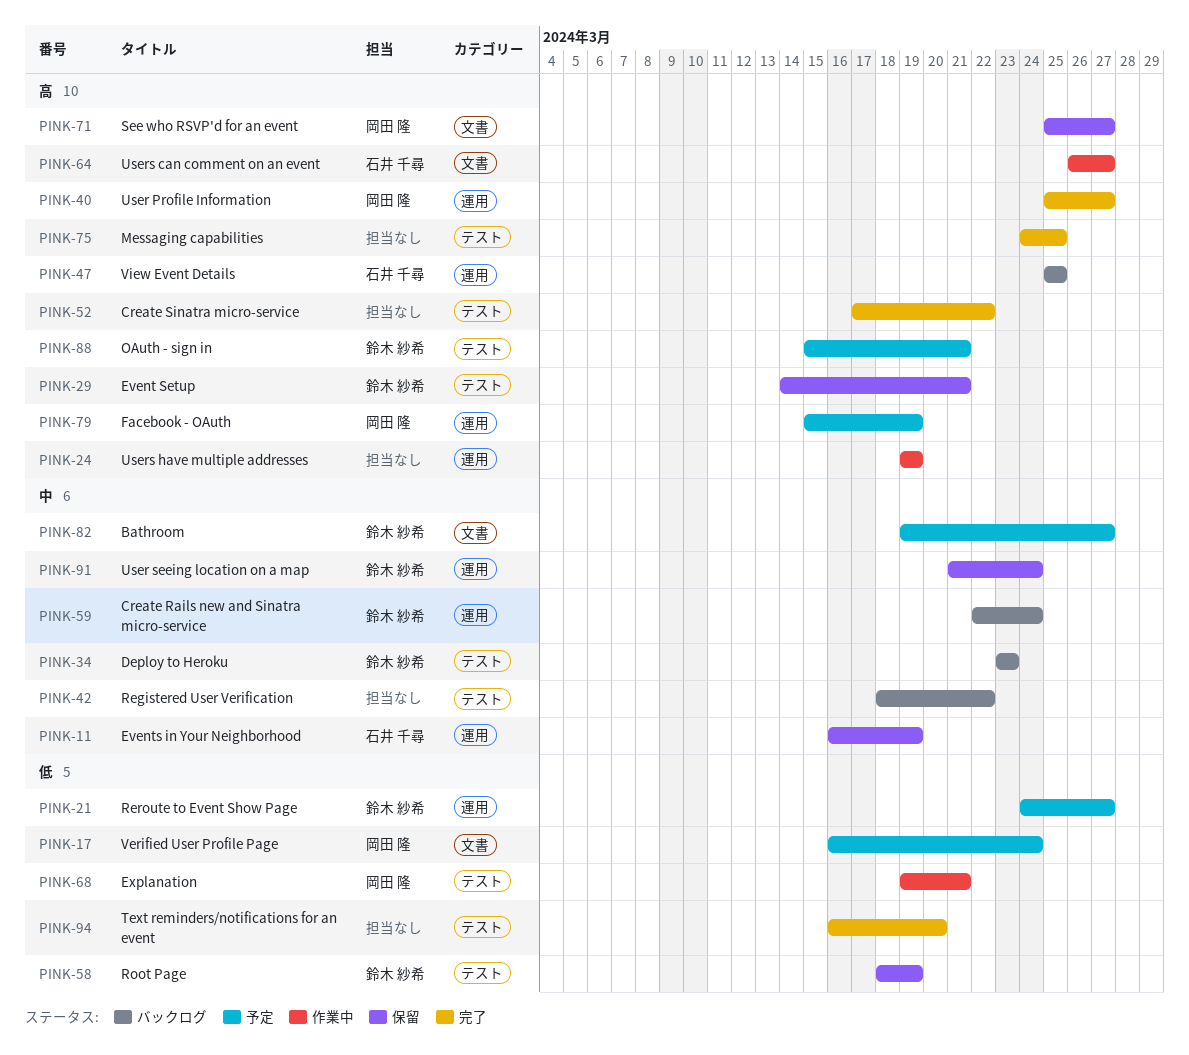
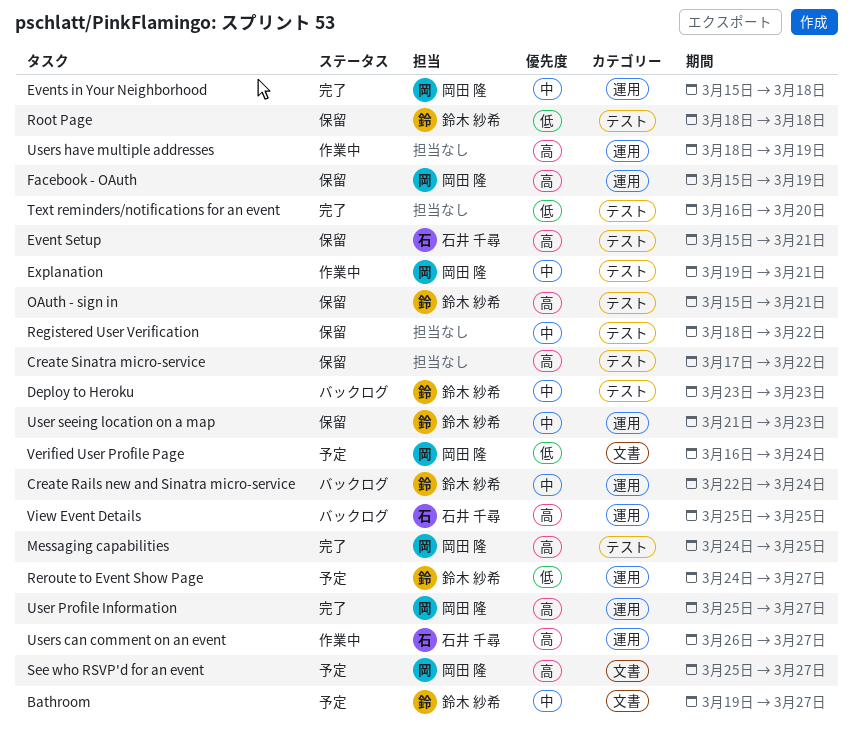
Create Sinatra micro-service, status: 完了 -> 保留
Event Setup, owner: 鈴木 紗希 -> 石井 千尋
Event Setup, start: Mar 14 -> Mar 15
Events in Your Neighborhood, status: 保留 -> 完了
Events in Your Neighborhood, owner: 石井 千尋 -> 岡田 隆
Events in Your Neighborhood, start: Mar 16 -> Mar 15
Events in Your Neighborhood, due: Mar 19 -> Mar 18
Explanation, priority: 低 -> 中
Facebook - OAuth, status: 予定 -> 保留
Messaging capabilities, owner: none -> 岡田 隆
OAuth - sign in, status: 予定 -> 保留
Registered User Verification, status: バックログ -> 保留
Root Page, due: Mar 19 -> Mar 18
See who RSVP'd for an event, status: 保留 -> 予定
User seeing location on a map, due: Mar 24 -> Mar 23
Users can comment on an event, label: 文書 -> 運用
Users have multiple addresses, start: Mar 19 -> Mar 18

